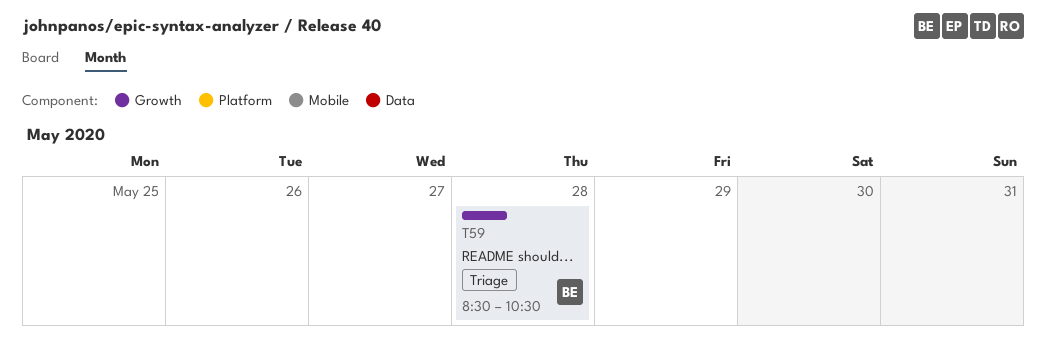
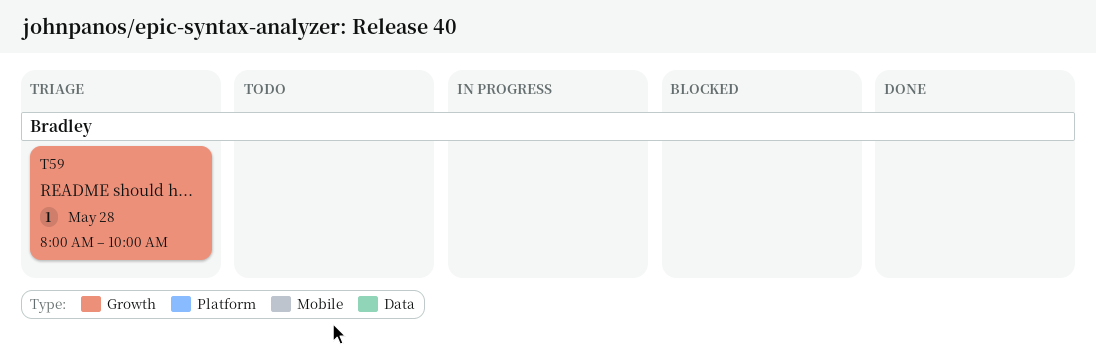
T59, begins: 08:30 -> 08:00
T59, ends: 10:30 -> 10:00

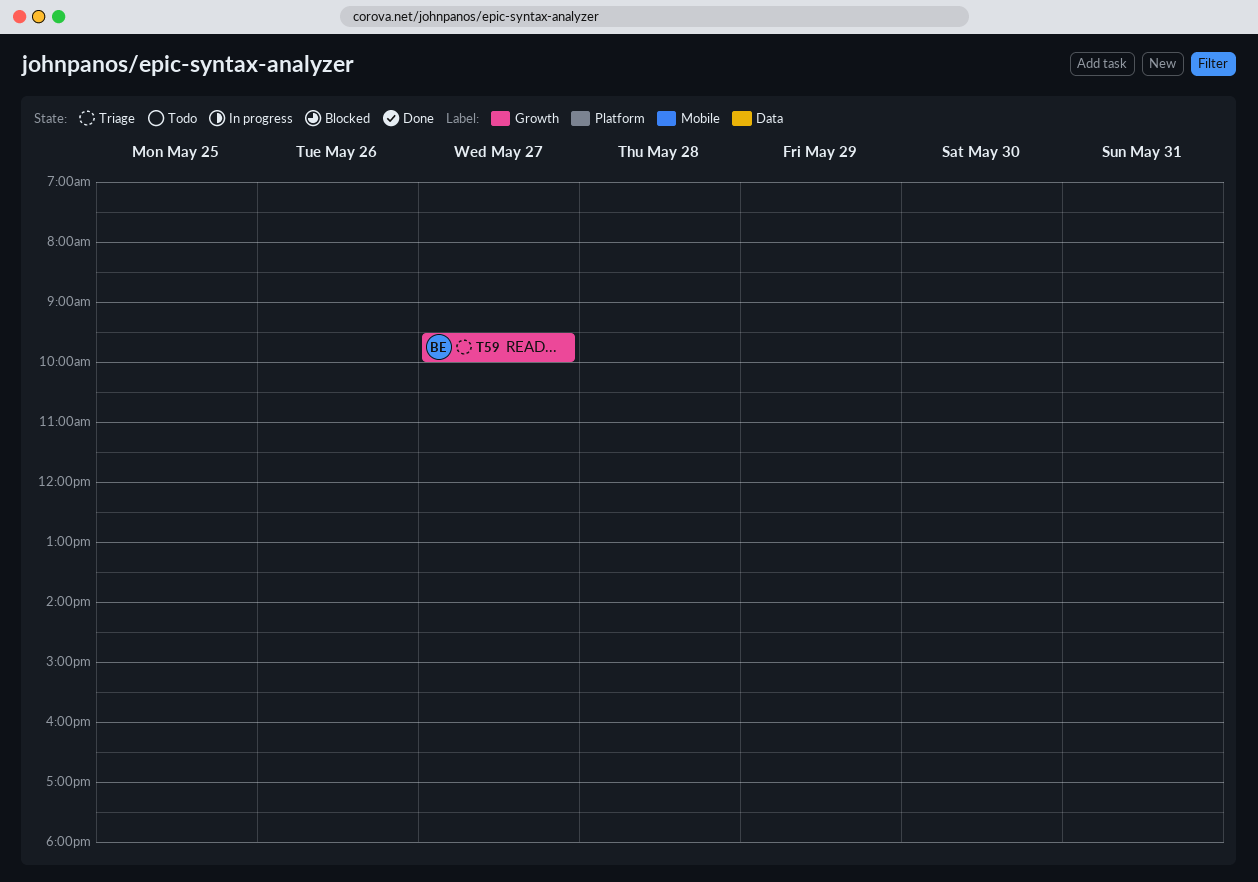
T59, day: May 28 -> May 27
T59, begins: 08:00 -> 09:30

